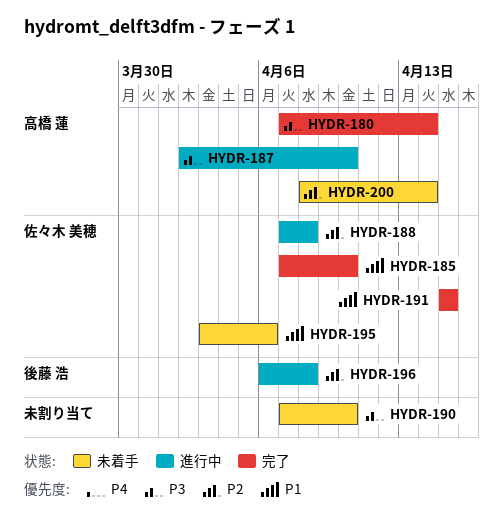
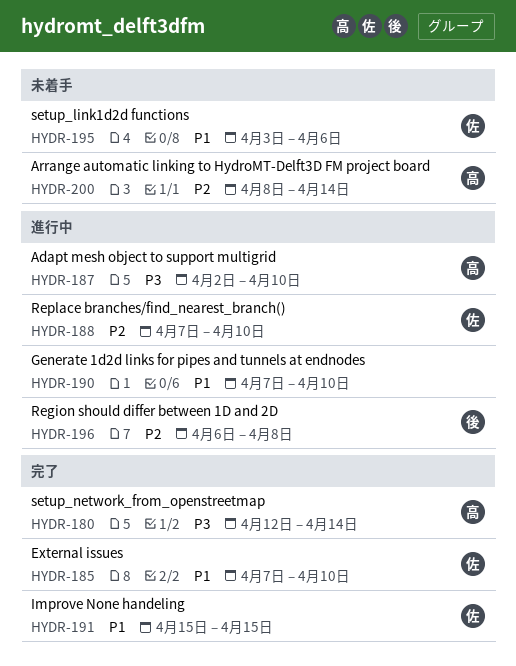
HYDR-180, start: Apr 7 -> Apr 12
HYDR-188, due: Apr 8 -> Apr 10
HYDR-190, status: 未着手 -> 進行中
HYDR-190, priority: P3 -> P1

